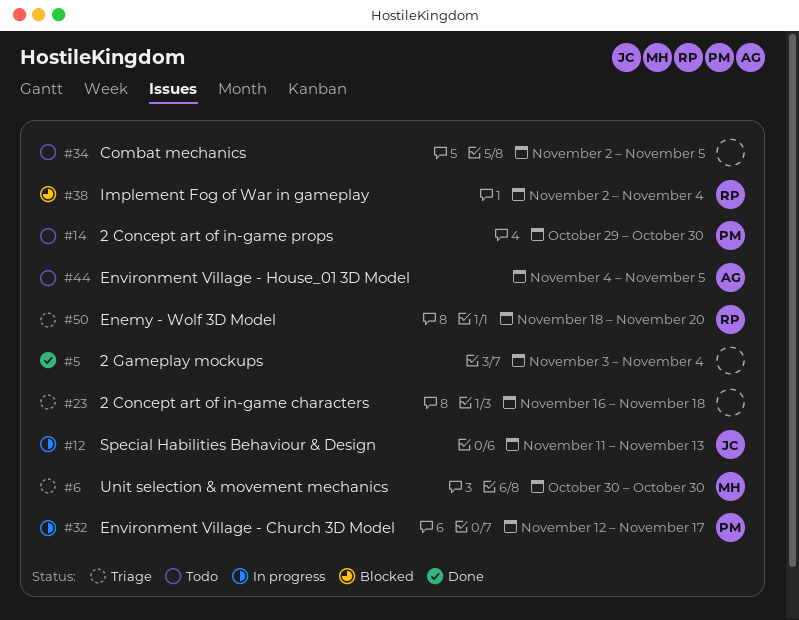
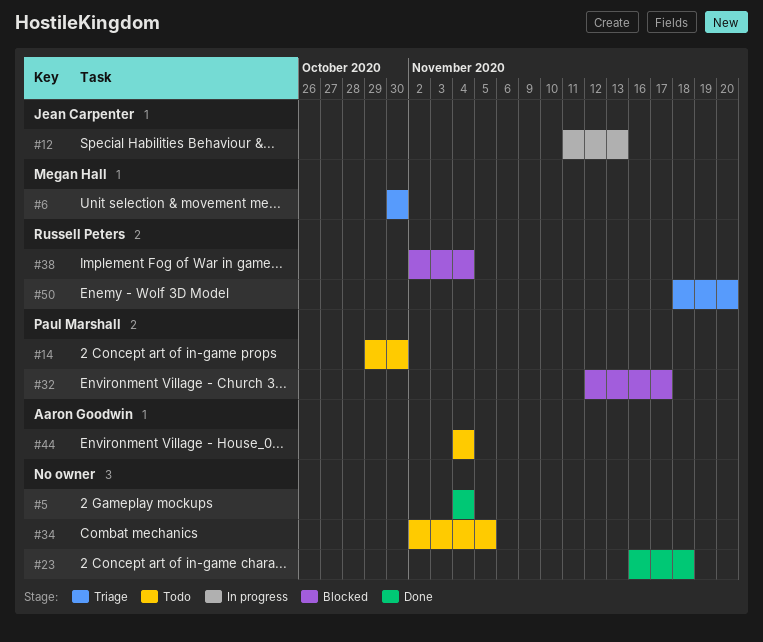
#5, start: Nov 3 -> Nov 4
#23, status: Triage -> Done
#32, status: In progress -> Blocked
#44, due: Nov 5 -> Nov 4

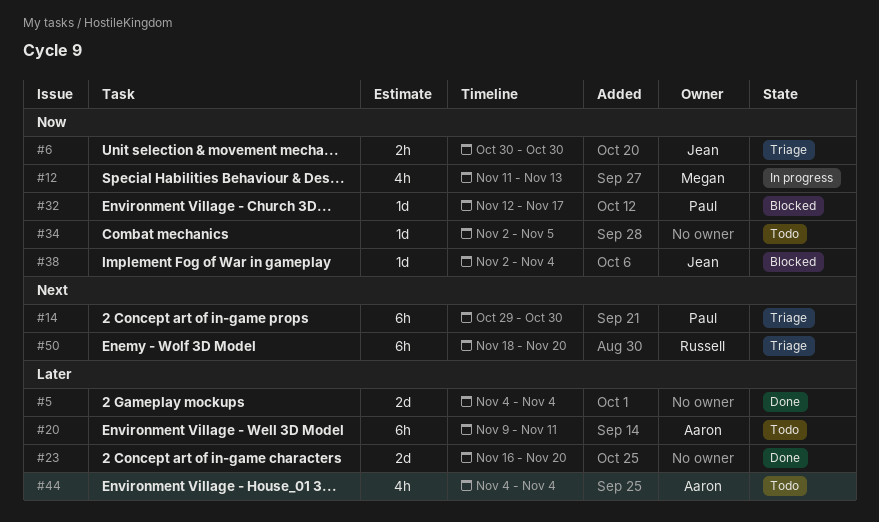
#6, owner: Megan Hall -> Jean Carpenter
#12, owner: Jean Carpenter -> Megan Hall
#14, status: Todo -> Triage
#20: none -> present
#23, due: Nov 18 -> Nov 20
#38, owner: Russell Peters -> Jean Carpenter

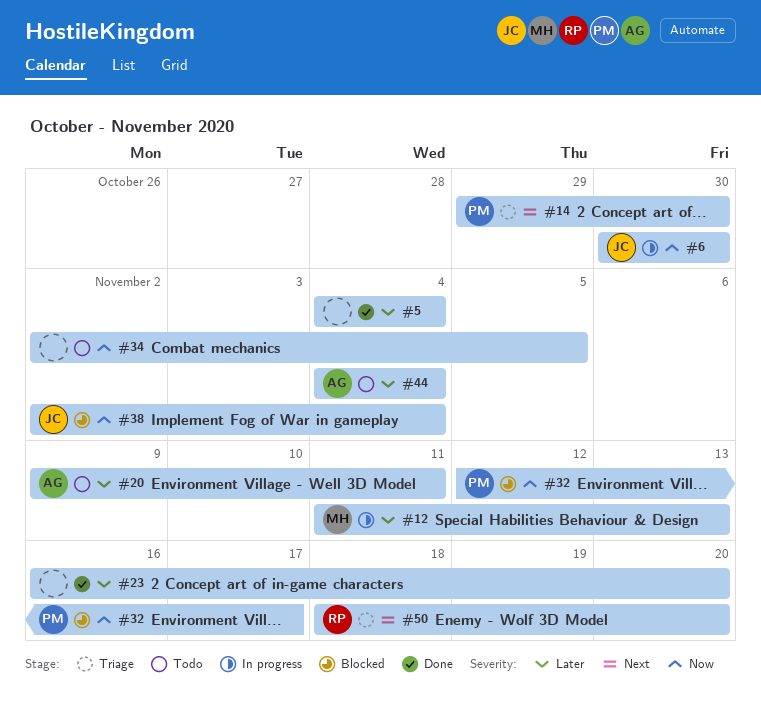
#6, status: Triage -> In progress
#12, priority: Now -> Later

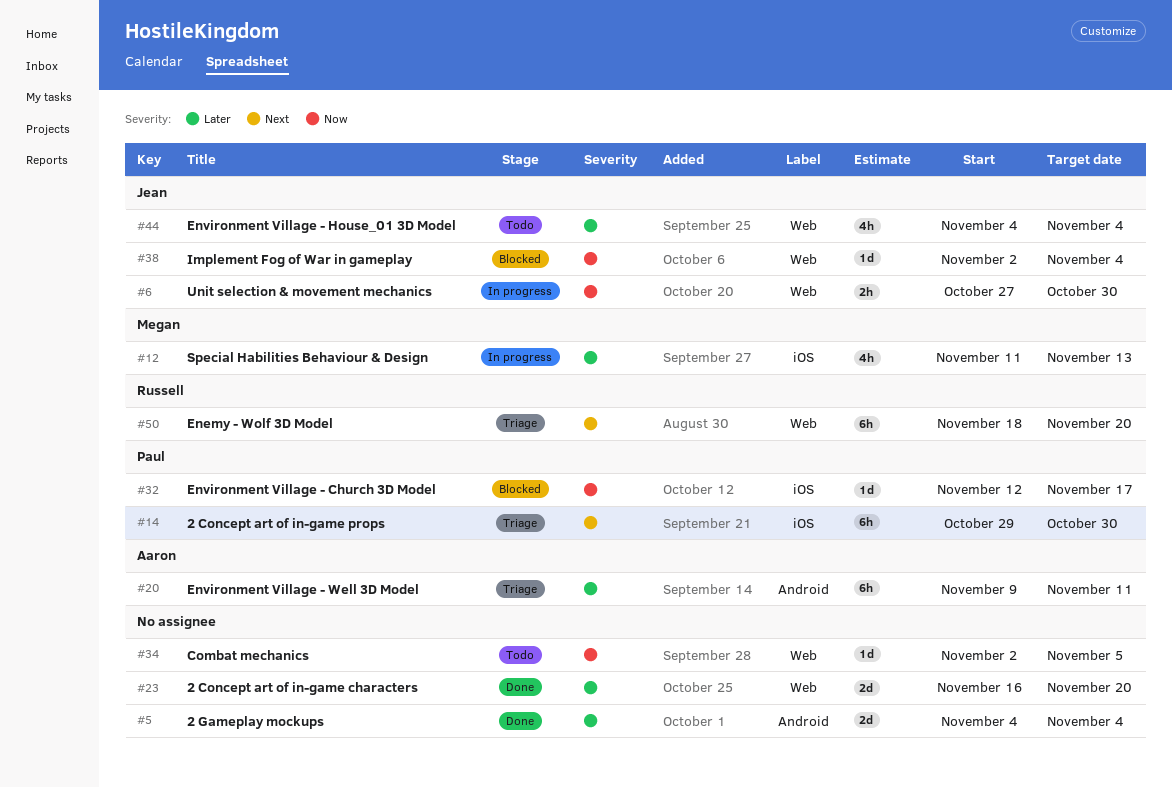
#6, start: Oct 30 -> Oct 27
#20, status: Todo -> Triage
#44, owner: Aaron -> Jean

